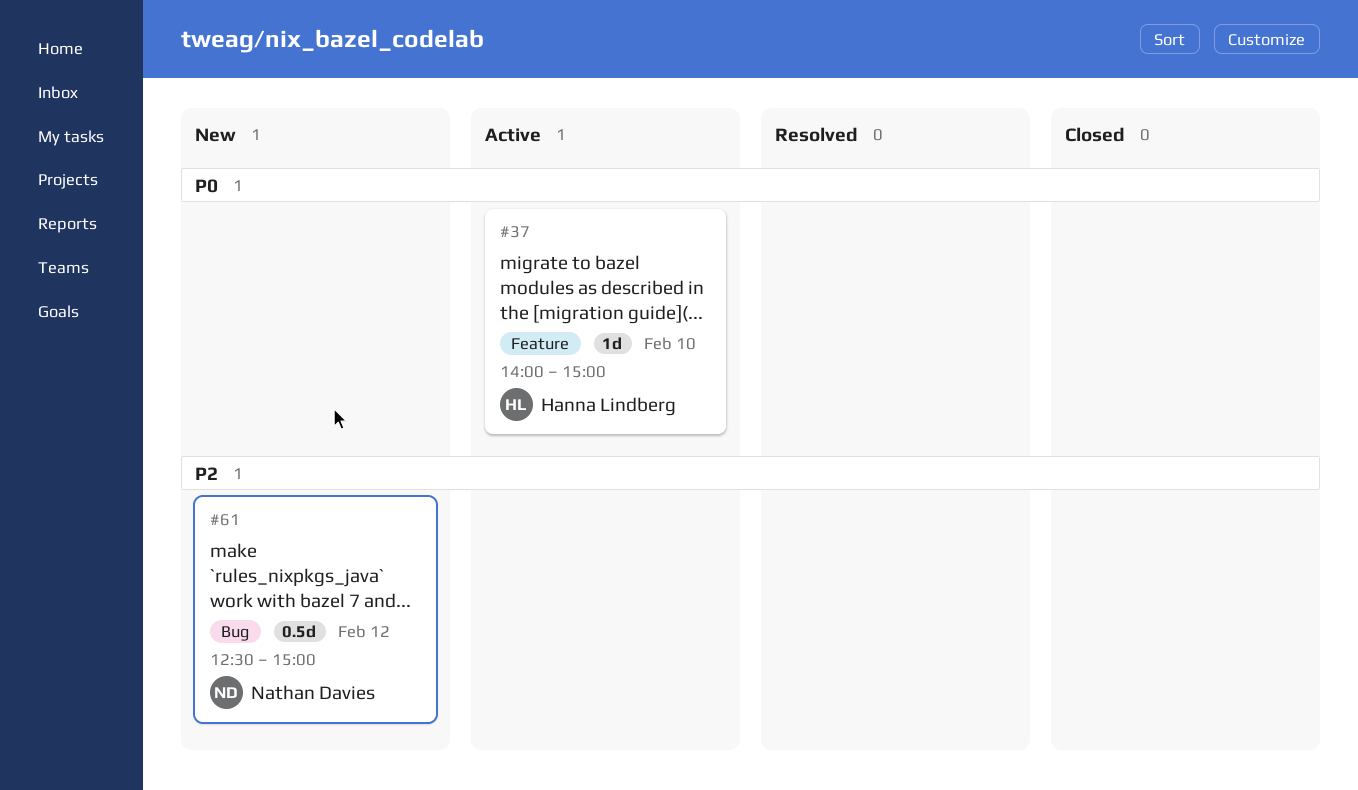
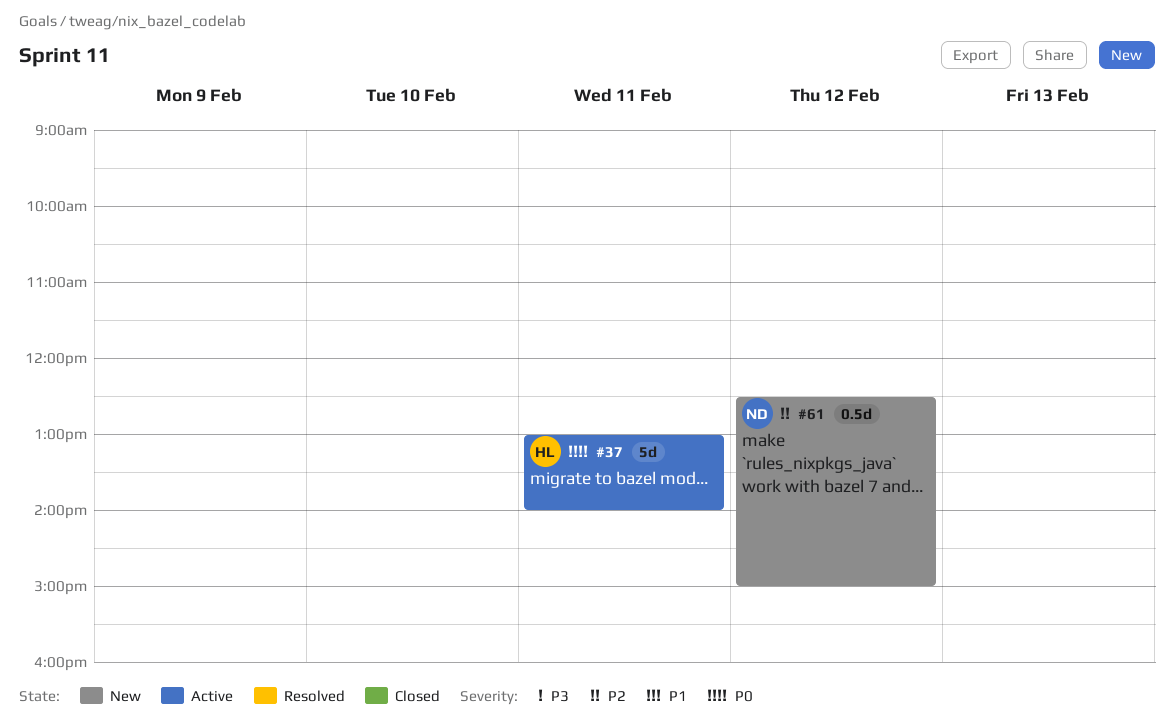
#37, estimate: 1d -> 5d
#37, day: Feb 10 -> Feb 11
#37, begins: 14:00 -> 13:00
#37, ends: 15:00 -> 14:00

